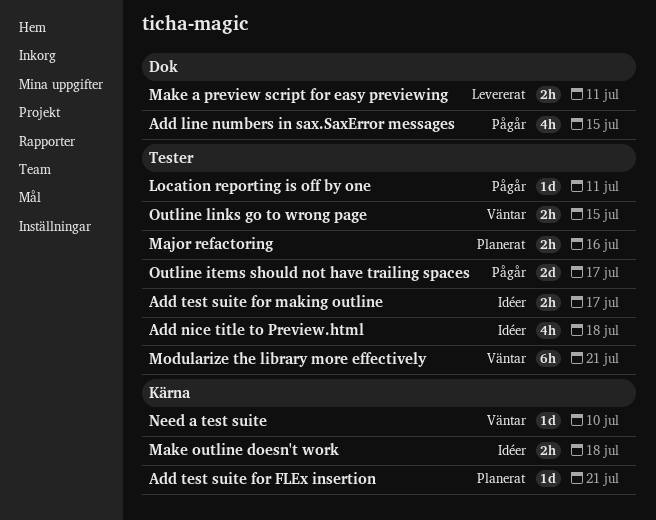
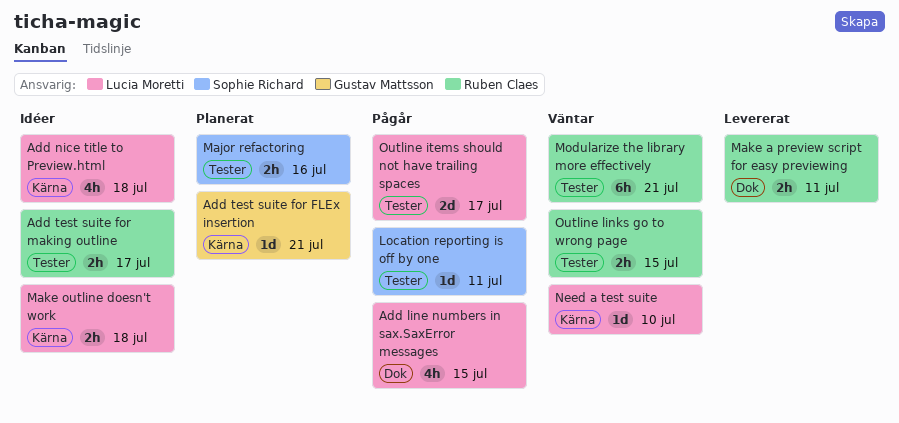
Add nice title to Preview.html, label: Tester -> Kärna

